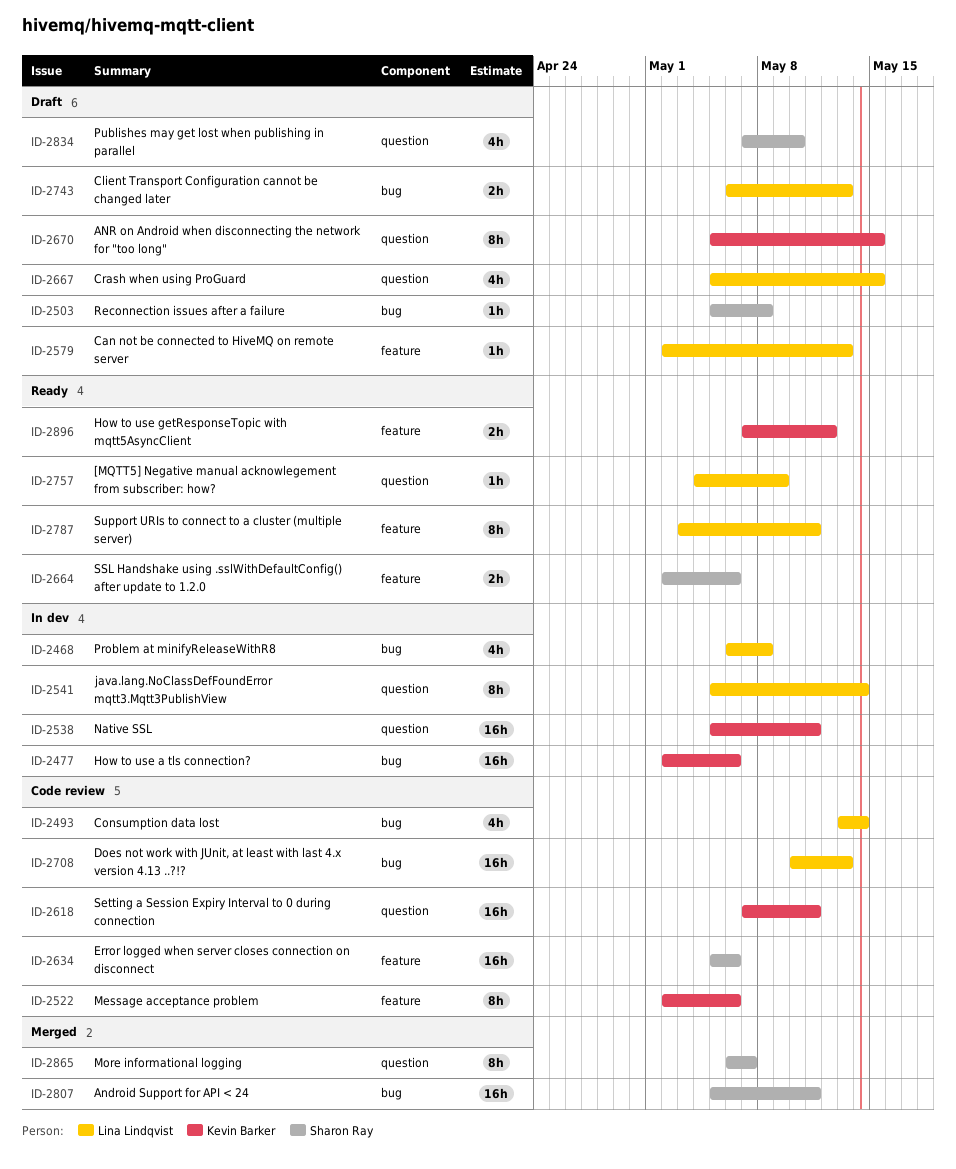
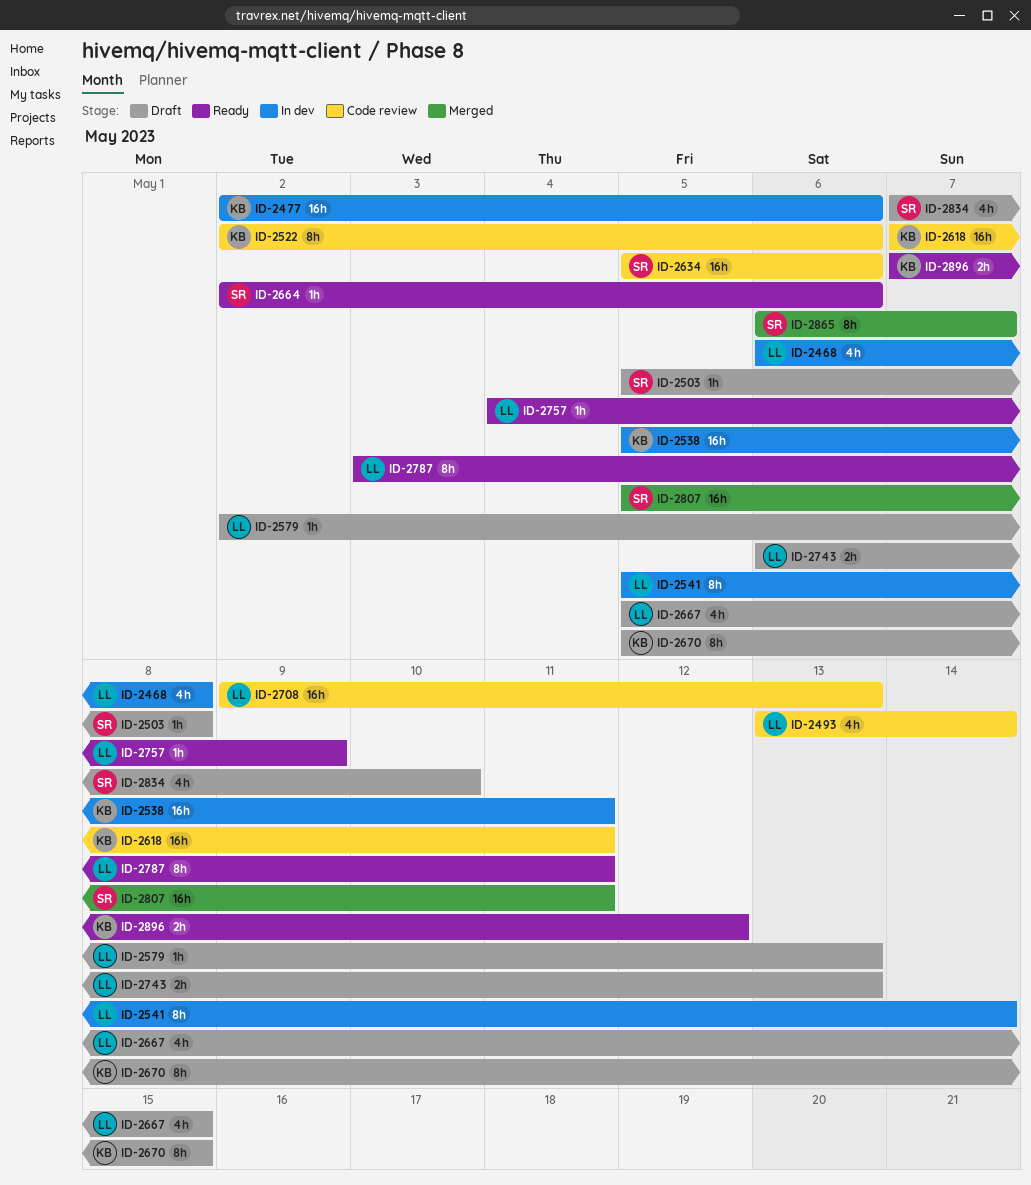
ID-2664, estimate: 2h -> 1h
ID-2708, start: May 10 -> May 9

